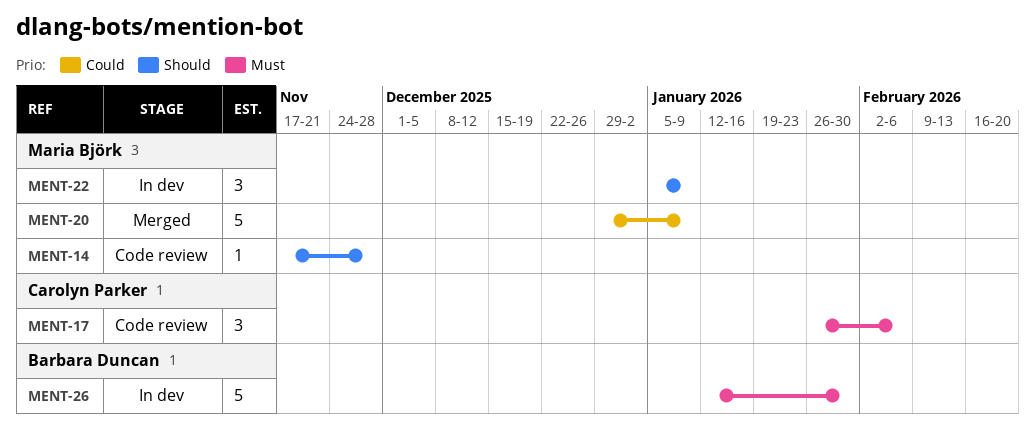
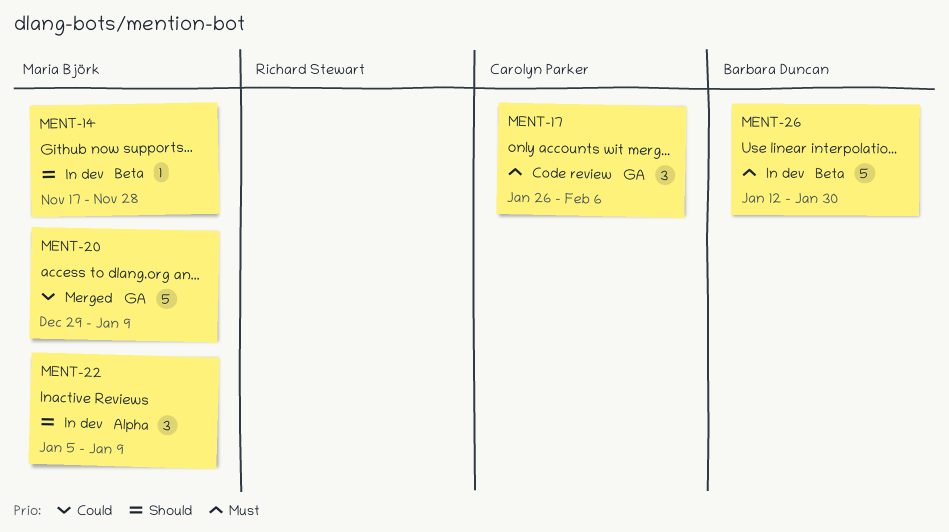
MENT-14, status: Code review -> In dev

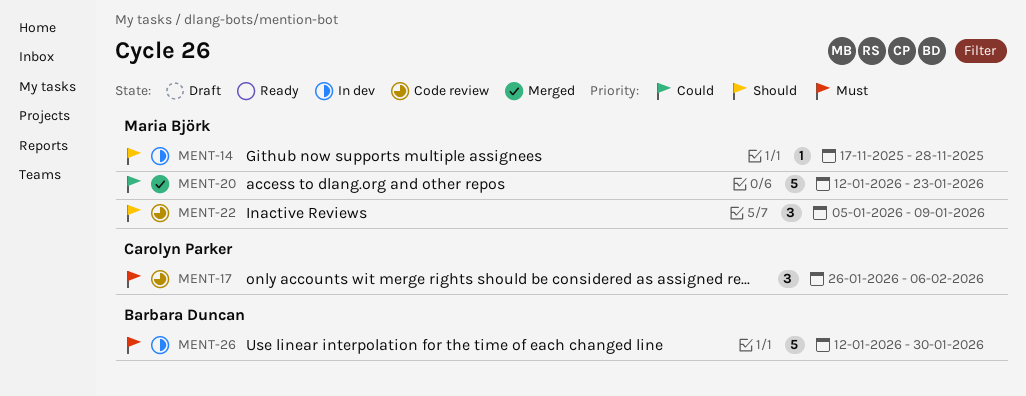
MENT-20, start: Dec 29 -> Jan 12
MENT-20, due: Jan 9 -> Jan 23
MENT-22, status: In dev -> Code review

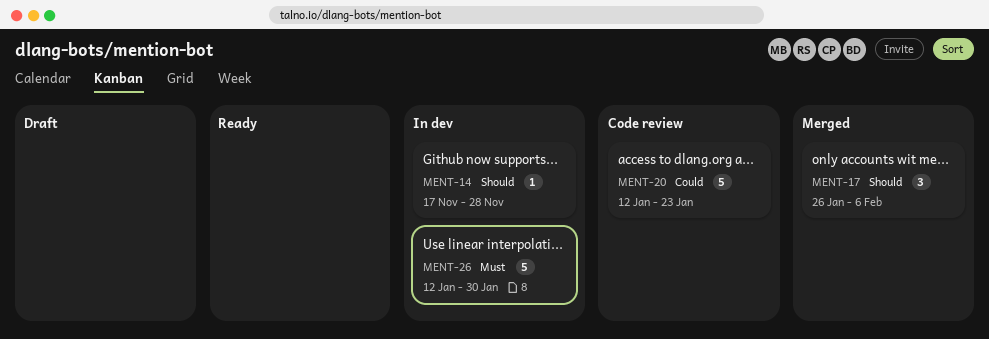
MENT-17, status: Code review -> Merged
MENT-17, priority: Must -> Should
MENT-20, status: Merged -> Code review
MENT-22: present -> none

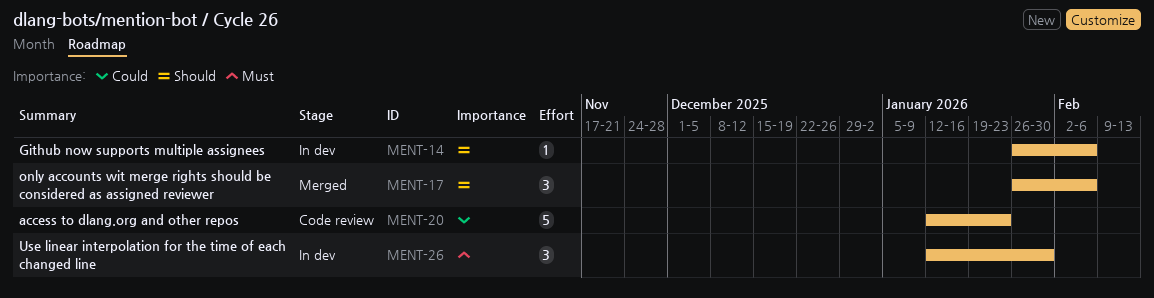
MENT-14, start: Nov 17 -> Jan 26
MENT-14, due: Nov 28 -> Feb 6
MENT-26, estimate: 5 -> 3

